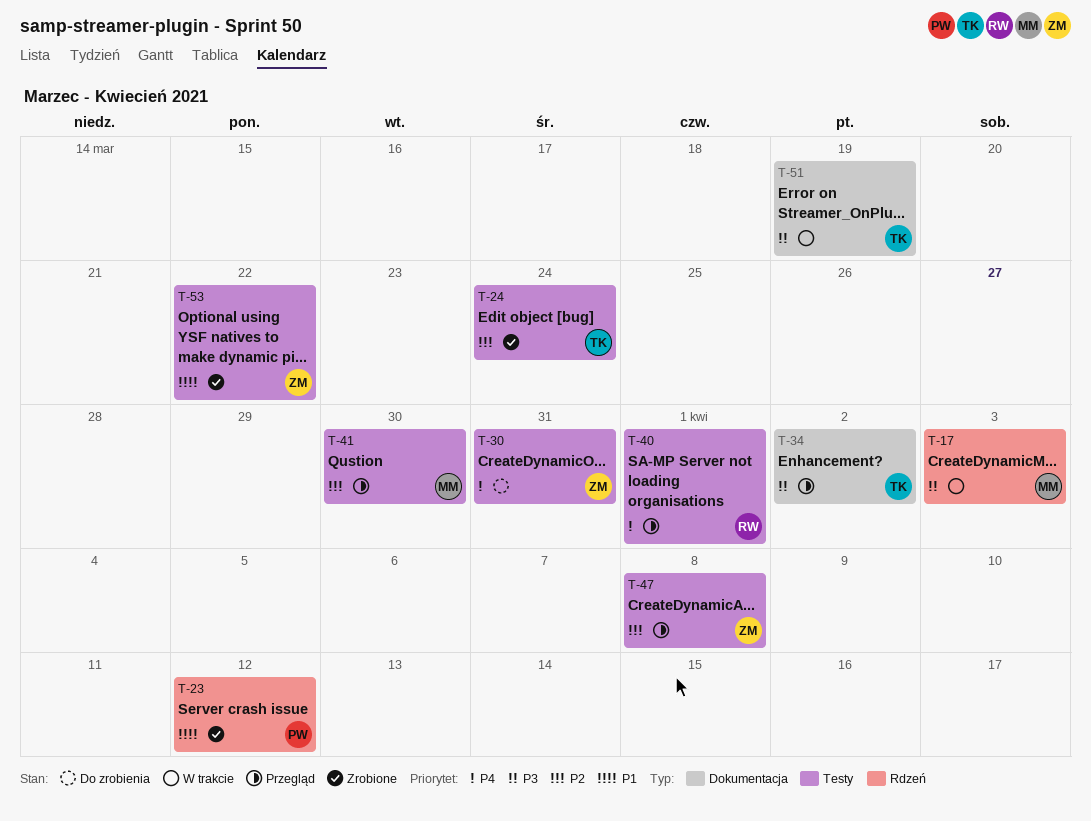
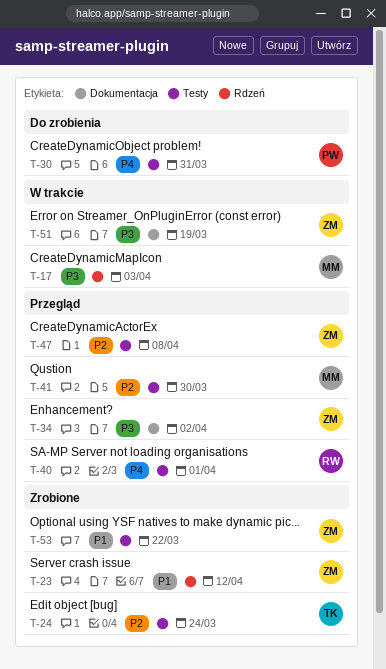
T-23, owner: PW -> ZM
T-30, owner: ZM -> PW
T-34, owner: TK -> ZM
T-51, owner: TK -> ZM

